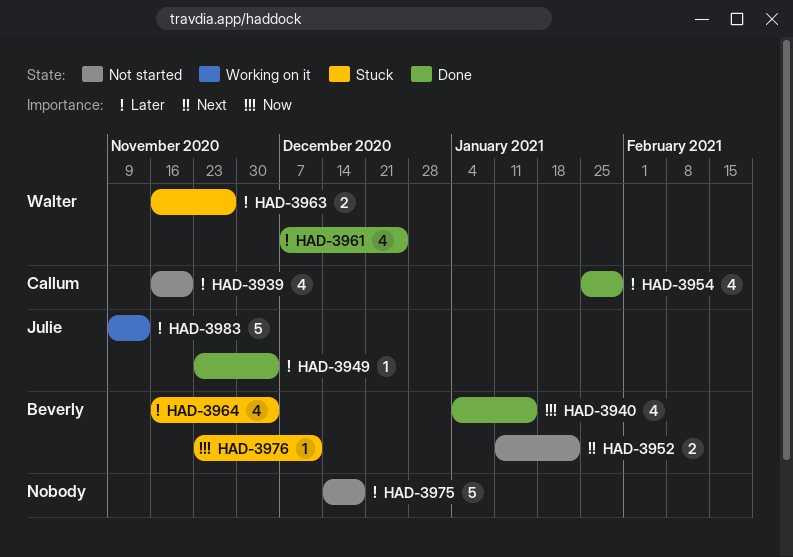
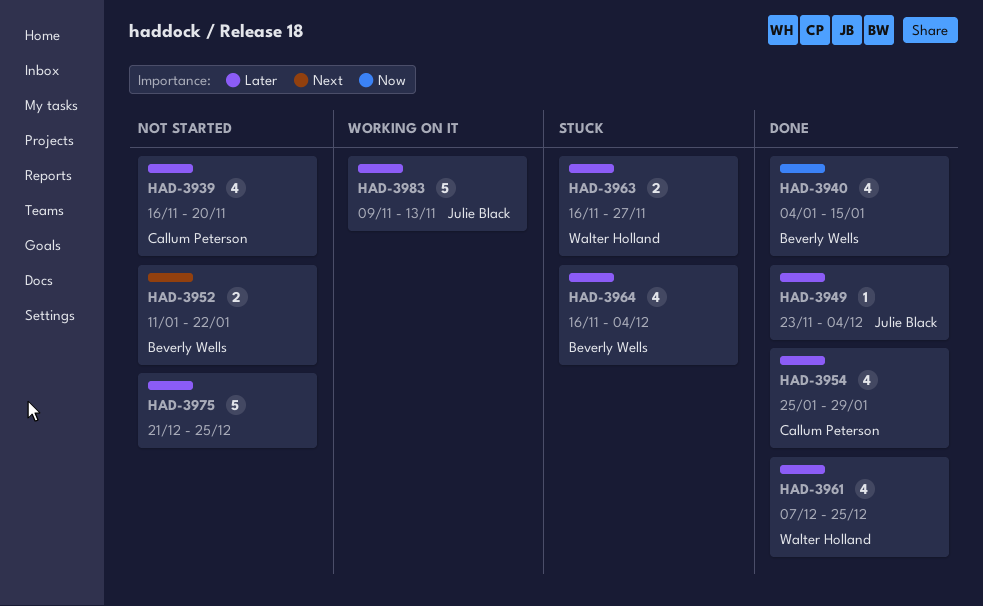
HAD-3975, start: Dec 14 -> Dec 21
HAD-3975, due: Dec 18 -> Dec 25
HAD-3976: present -> none

